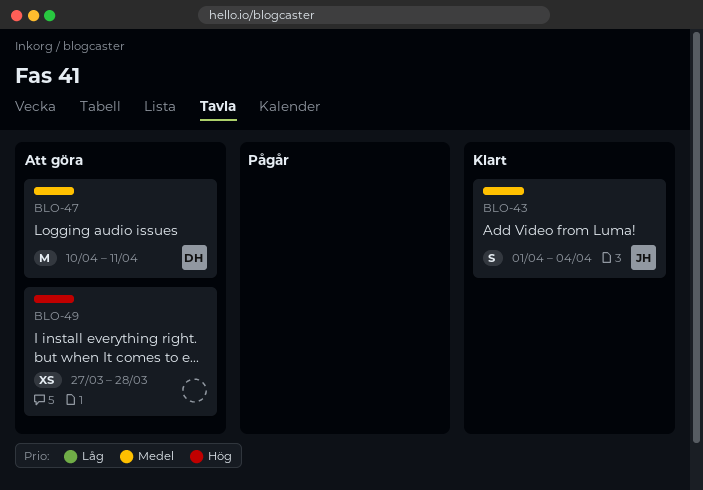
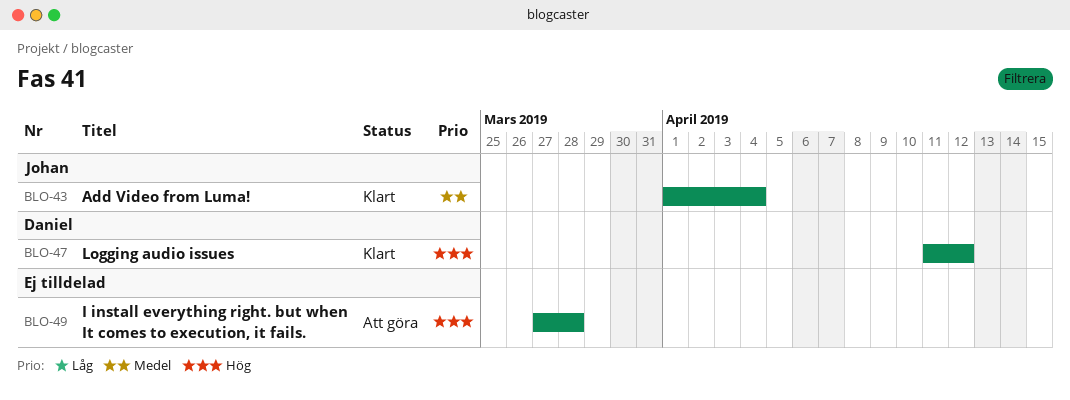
BLO-47, status: Att göra -> Klart
BLO-47, priority: Medel -> Hög
BLO-47, start: Apr 10 -> Apr 11
BLO-47, due: Apr 11 -> Apr 12

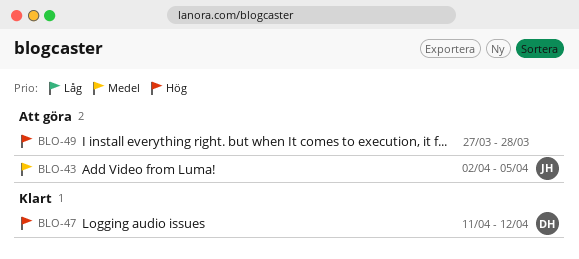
BLO-43, status: Klart -> Att göra
BLO-43, start: Apr 1 -> Apr 2
BLO-43, due: Apr 4 -> Apr 5

